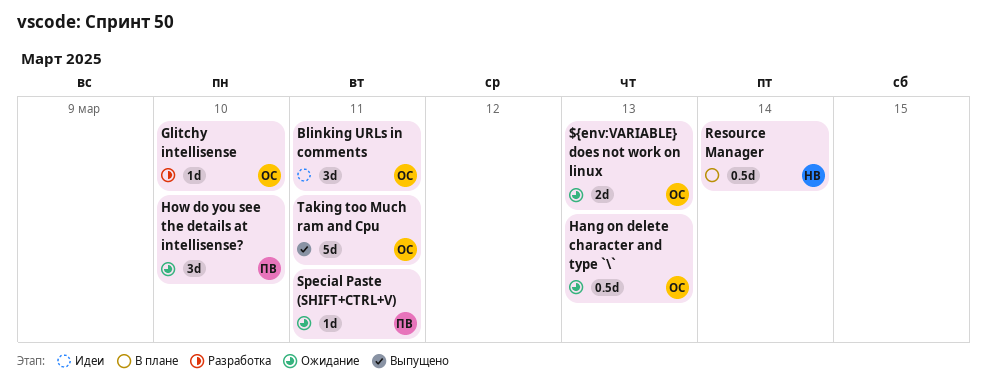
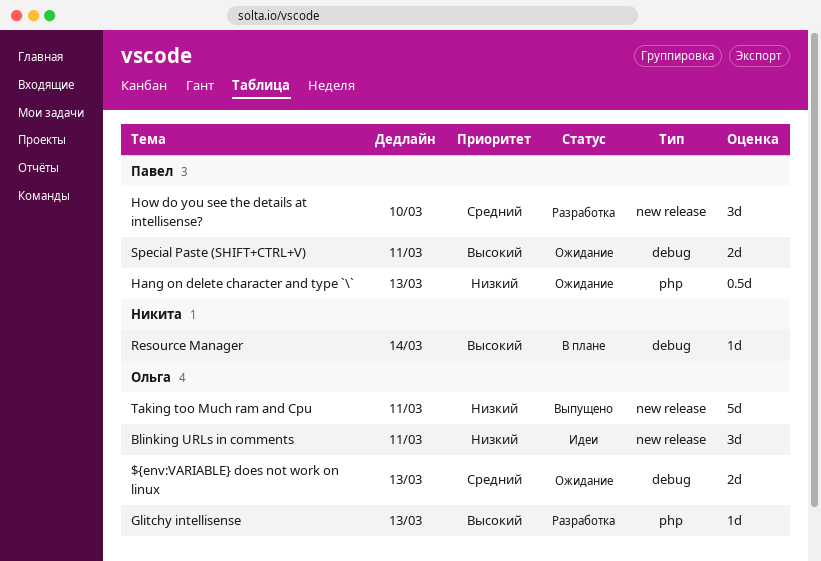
Glitchy intellisense, due: Mar 10 -> Mar 13
Hang on delete character and type `\`, owner: Ольга -> Павел
How do you see the details at intellisense?, status: Ожидание -> Разработка
Resource Manager, estimate: 0.5d -> 1d
Special Paste (SHIFT+CTRL+V), estimate: 1d -> 2d

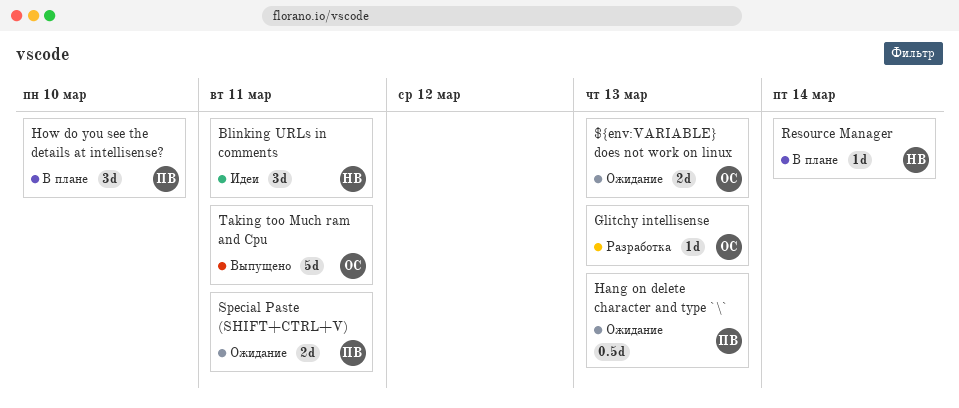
Blinking URLs in comments, owner: Ольга -> Никита
How do you see the details at intellisense?, status: Разработка -> В плане

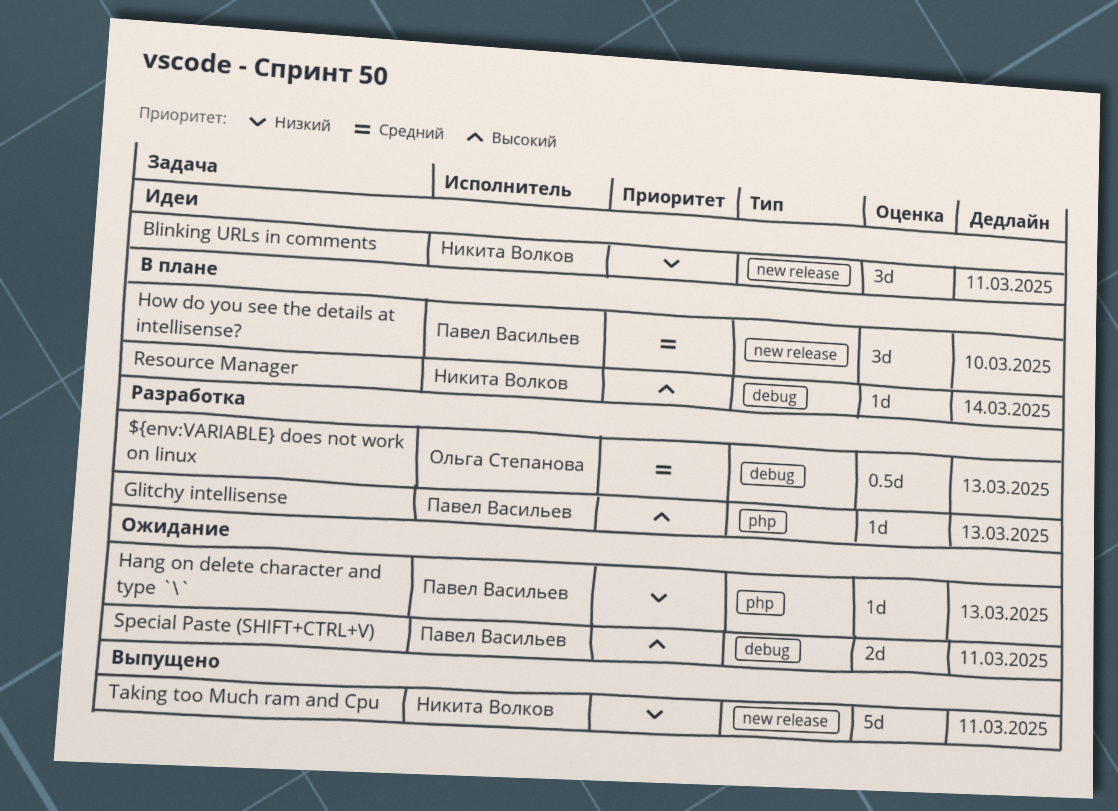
${env:VARIABLE} does not work on linux, status: Ожидание -> Разработка
${env:VARIABLE} does not work on linux, estimate: 2d -> 0.5d
Glitchy intellisense, owner: Ольга Степанова -> Павел Васильев
Hang on delete character and type `\`, estimate: 0.5d -> 1d
Taking too Much ram and Cpu, owner: Ольга Степанова -> Никита Волков

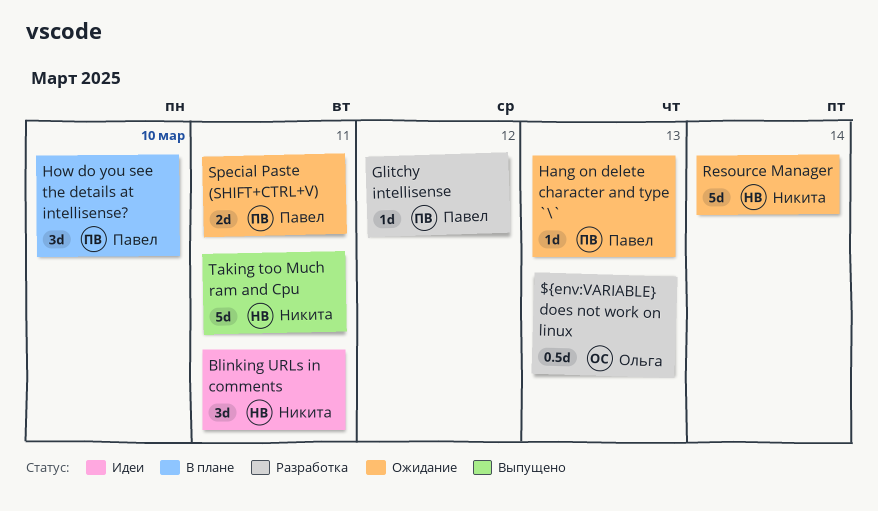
Glitchy intellisense, due: Mar 13 -> Mar 12
Resource Manager, status: В плане -> Ожидание
Resource Manager, estimate: 1d -> 5d

